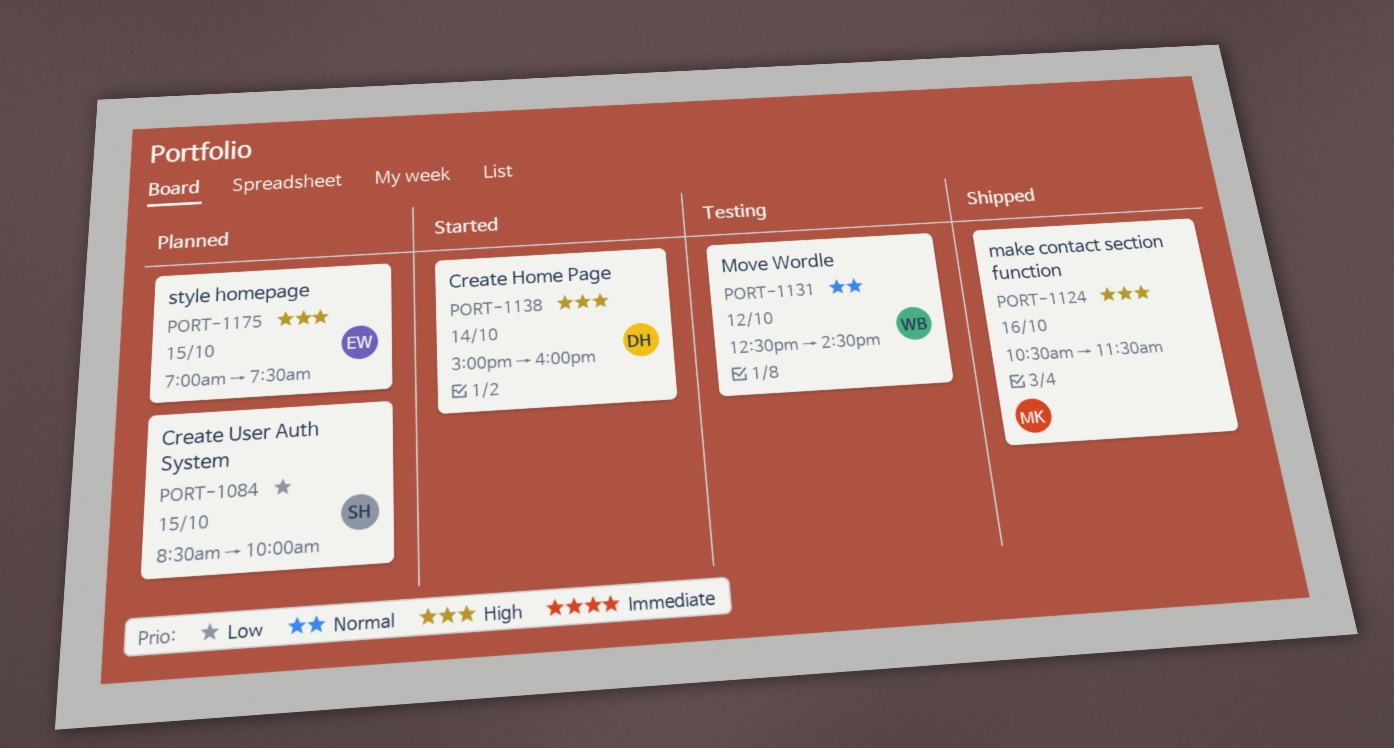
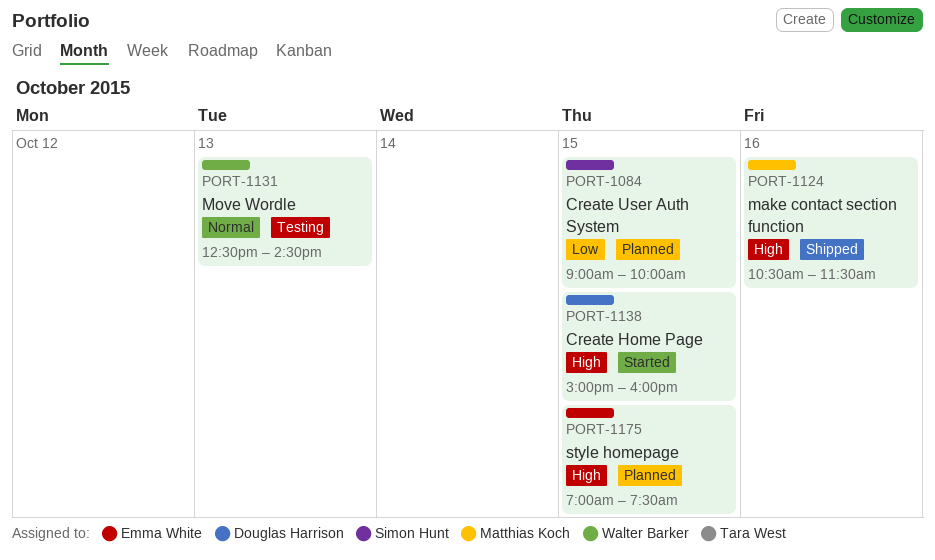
PORT-1084, begins: 08:30 -> 09:00
PORT-1131, day: Oct 12 -> Oct 13
PORT-1138, day: Oct 14 -> Oct 15

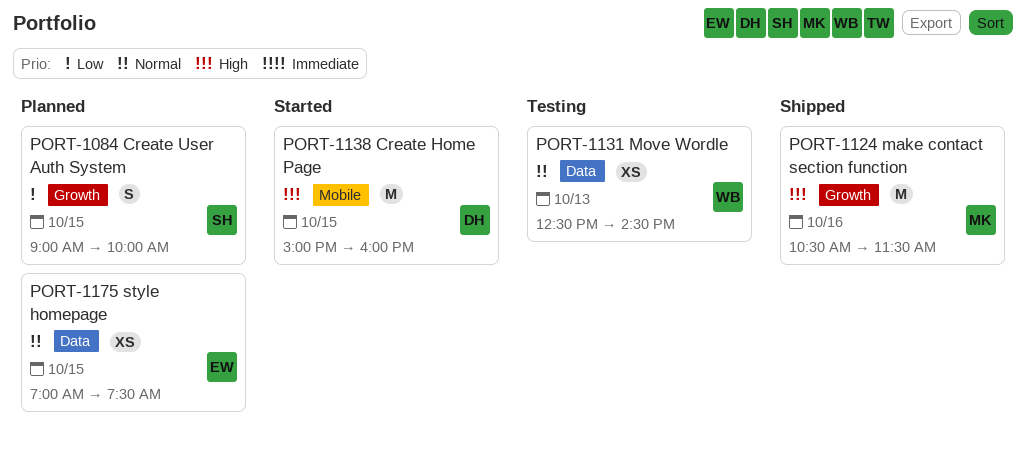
PORT-1175, priority: High -> Normal

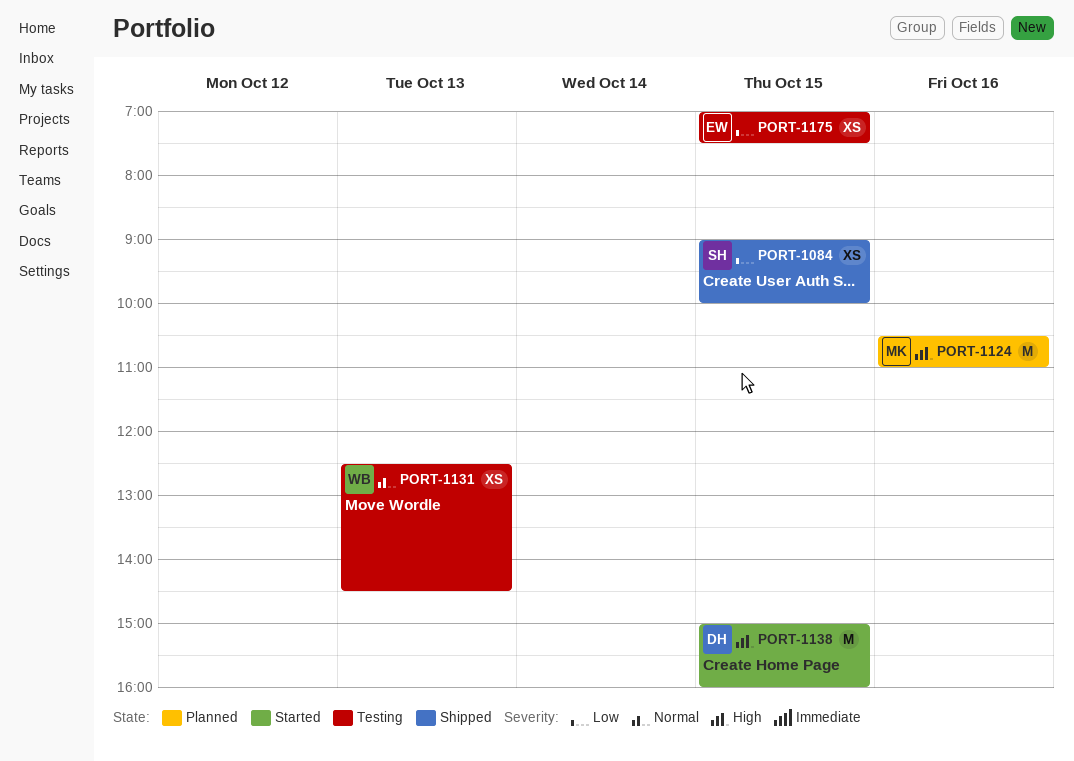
PORT-1084, status: Planned -> Shipped
PORT-1084, estimate: S -> XS
PORT-1124, status: Shipped -> Planned
PORT-1124, ends: 11:30 -> 11:00
PORT-1175, status: Planned -> Testing
PORT-1175, priority: Normal -> Low

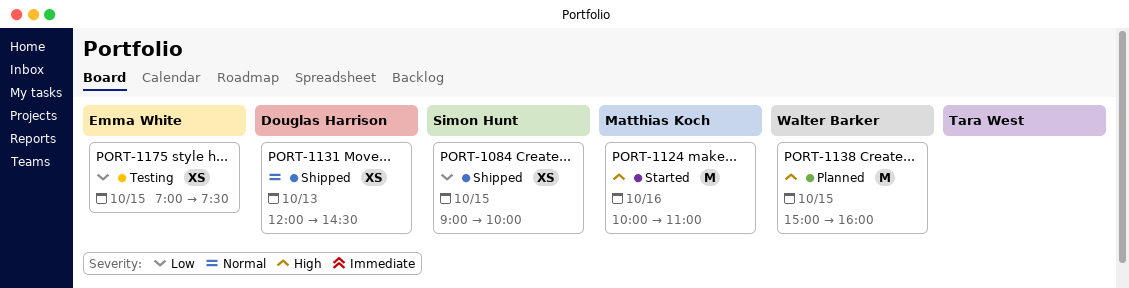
PORT-1124, status: Planned -> Started
PORT-1124, begins: 10:30 -> 10:00
PORT-1131, status: Testing -> Shipped
PORT-1131, owner: Walter Barker -> Douglas Harrison
PORT-1131, begins: 12:30 -> 12:00
PORT-1138, status: Started -> Planned
PORT-1138, owner: Douglas Harrison -> Walter Barker

